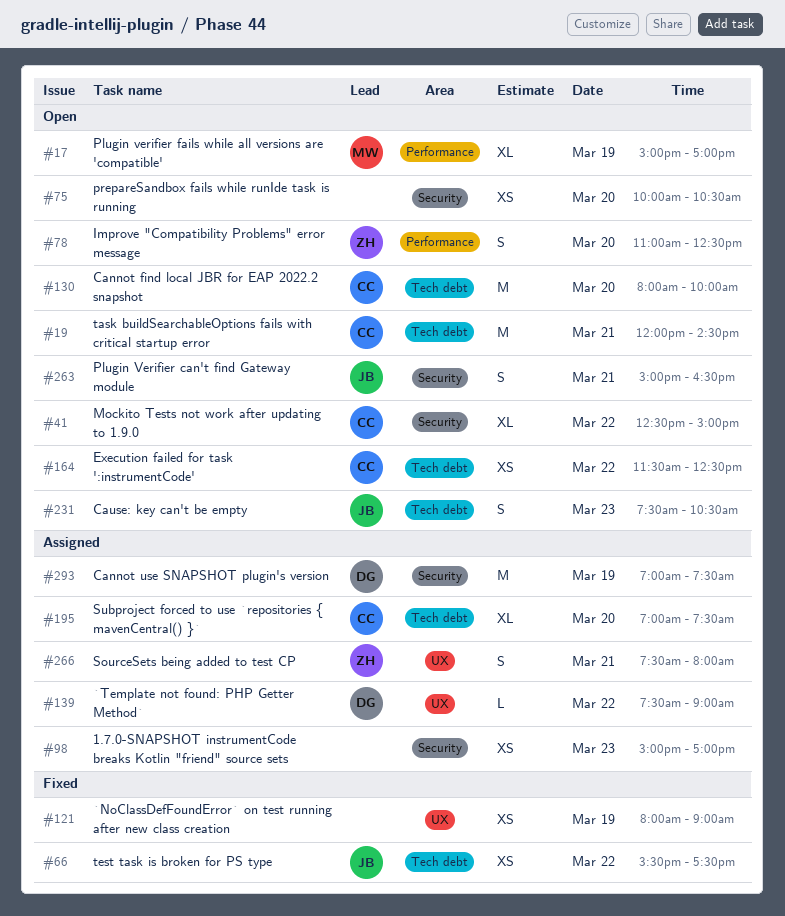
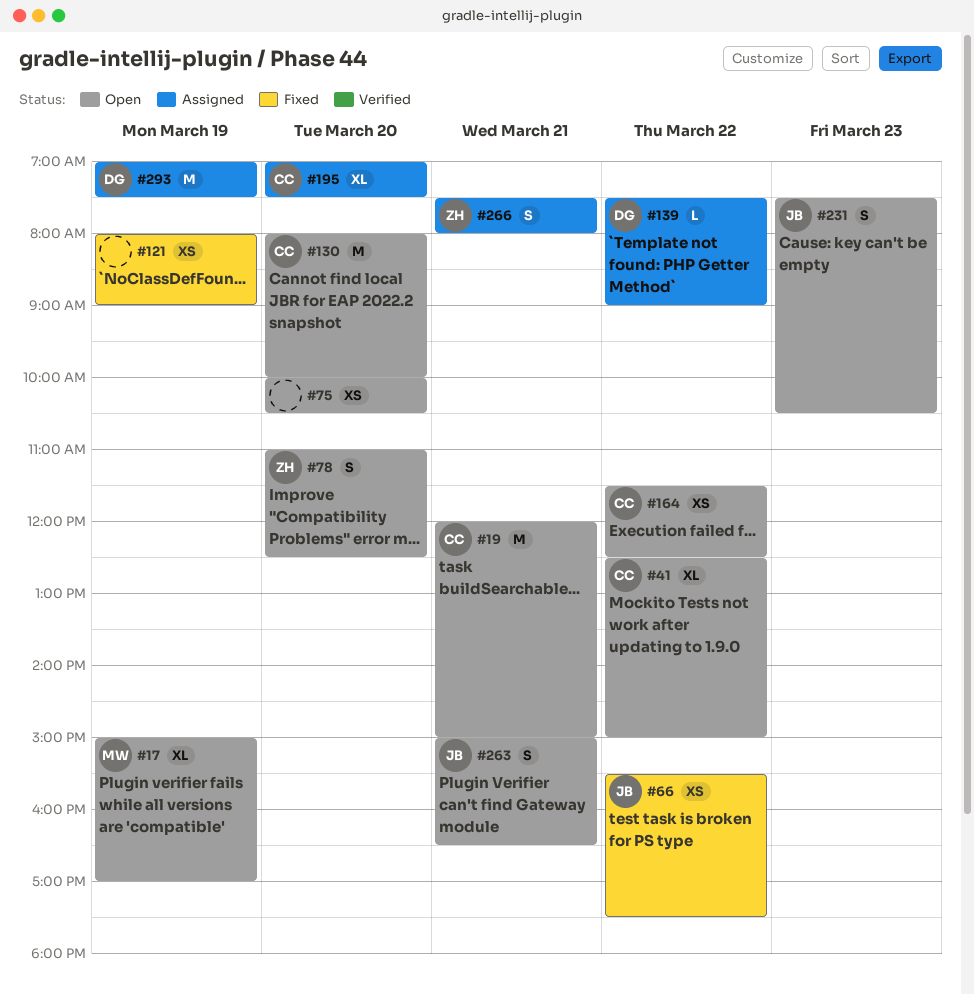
#19, ends: 14:30 -> 15:00
#98: present -> none

